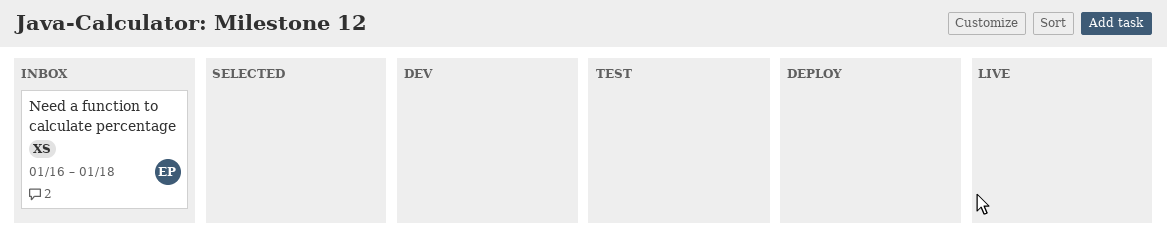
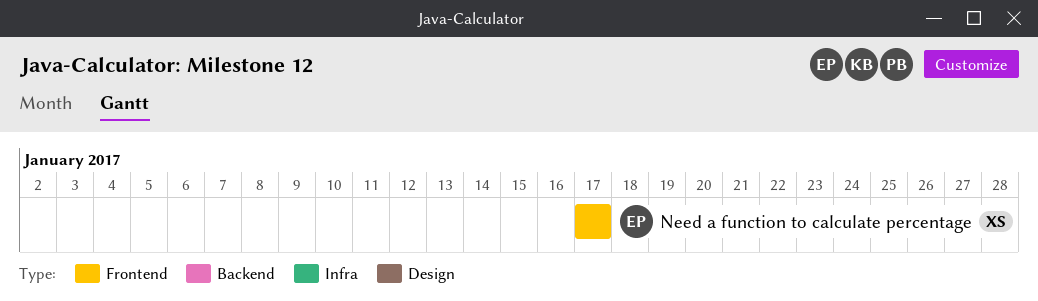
Need a function to calculate percentage, start: Jan 16 -> Jan 17
Need a function to calculate percentage, due: Jan 18 -> Jan 17

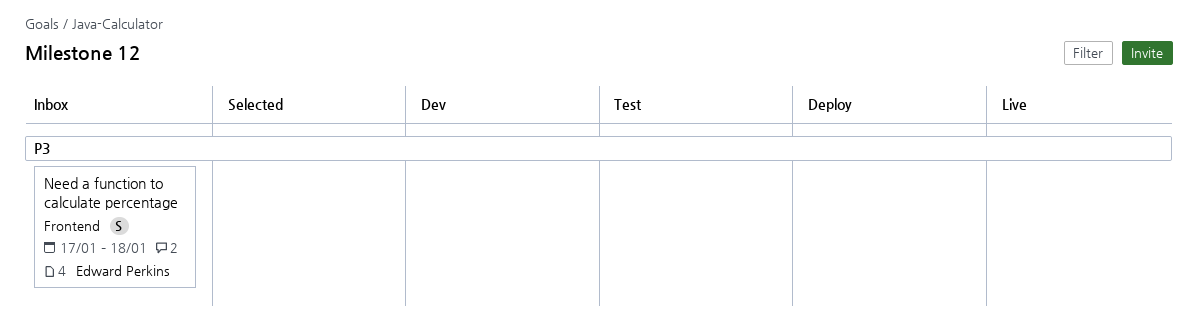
Need a function to calculate percentage, estimate: XS -> S
Need a function to calculate percentage, due: Jan 17 -> Jan 18

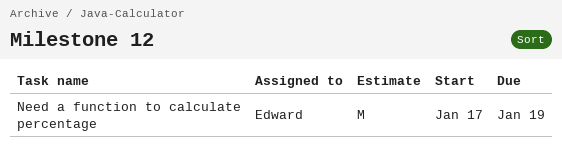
Need a function to calculate percentage, estimate: S -> M
Need a function to calculate percentage, due: Jan 18 -> Jan 19

